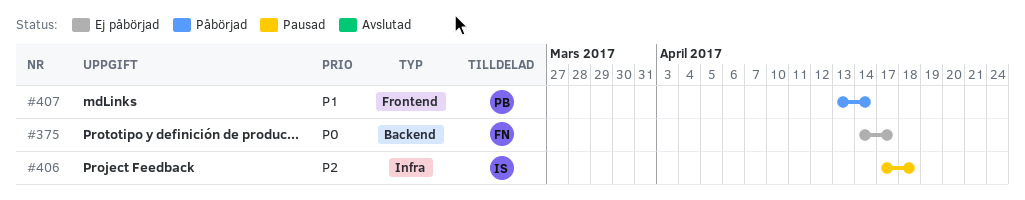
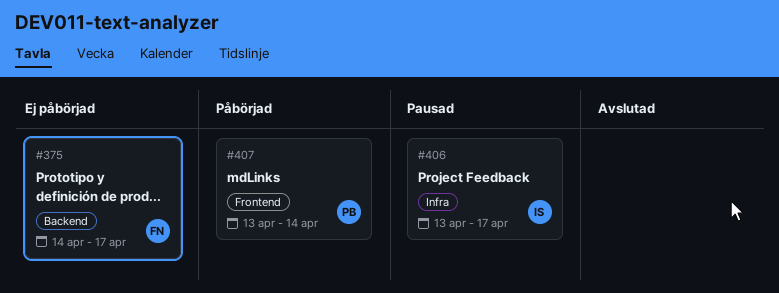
#406, start: Apr 17 -> Apr 13
#406, due: Apr 18 -> Apr 17

